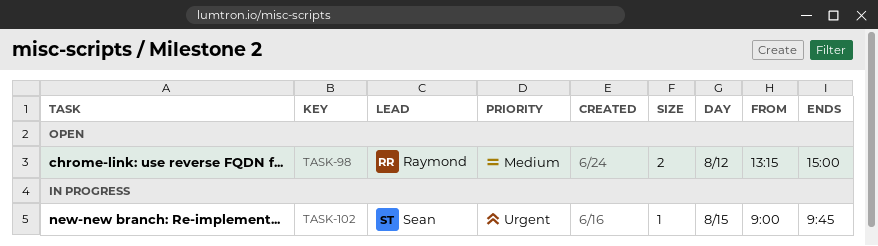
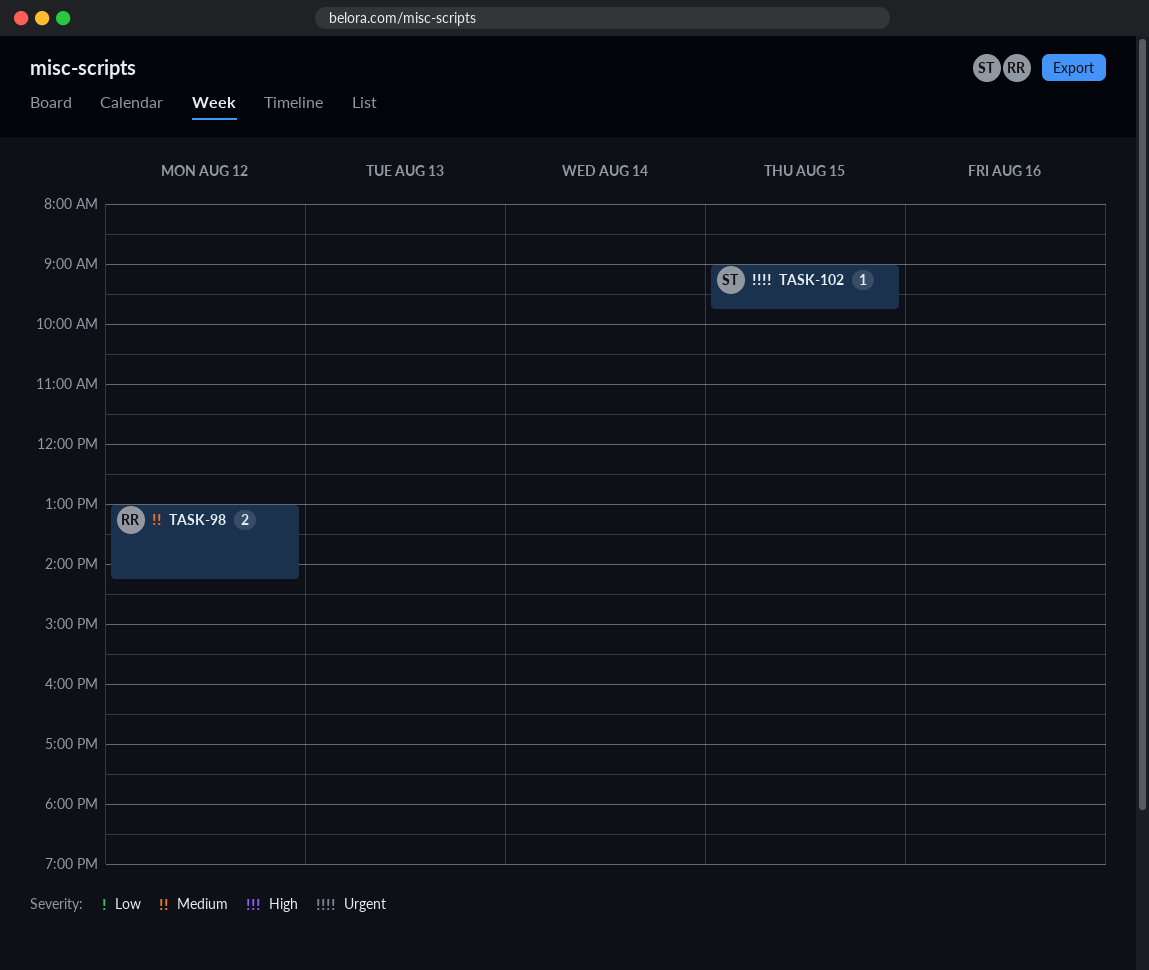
TASK-98, begins: 13:15 -> 13:00
TASK-98, ends: 15:00 -> 14:15

